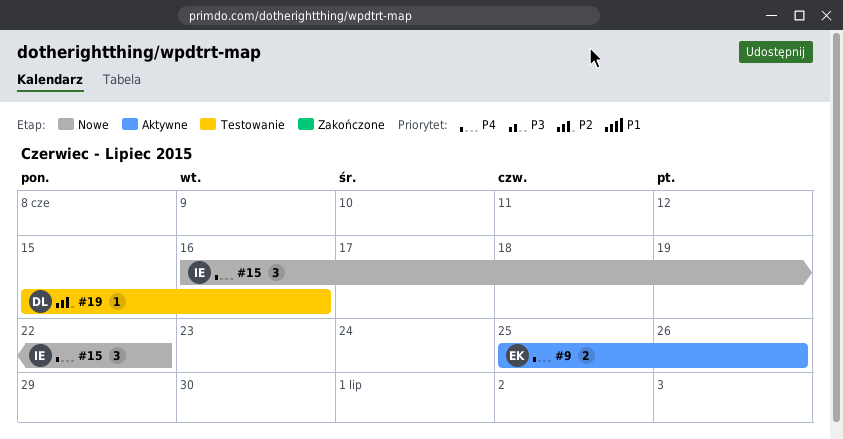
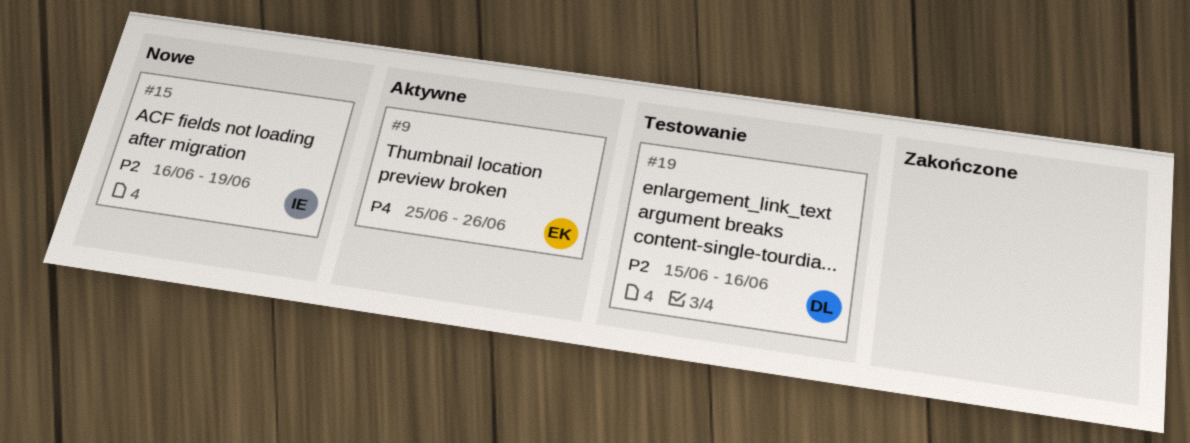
#15, priority: P4 -> P2
#15, due: Jun 22 -> Jun 19

